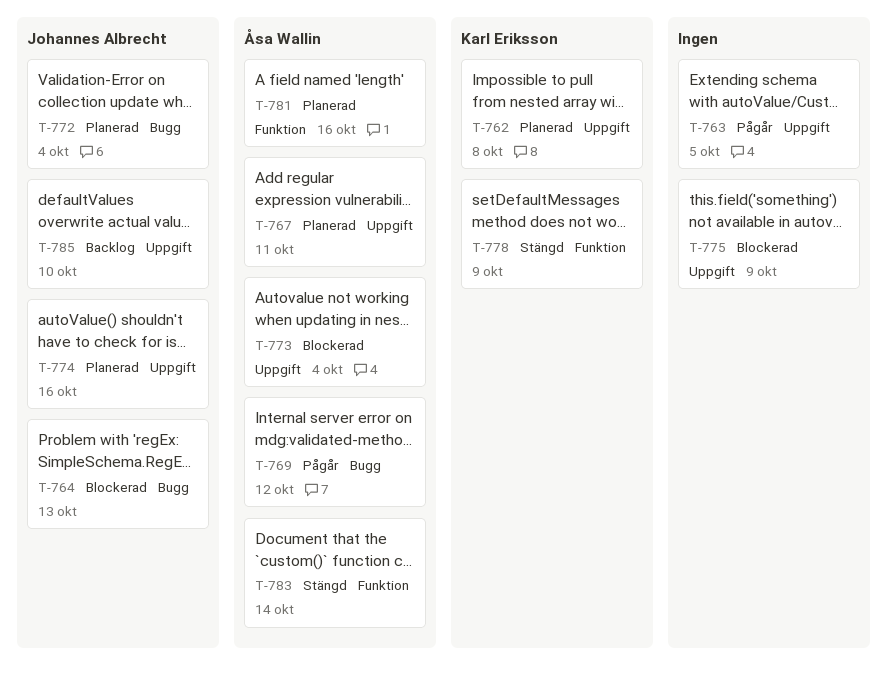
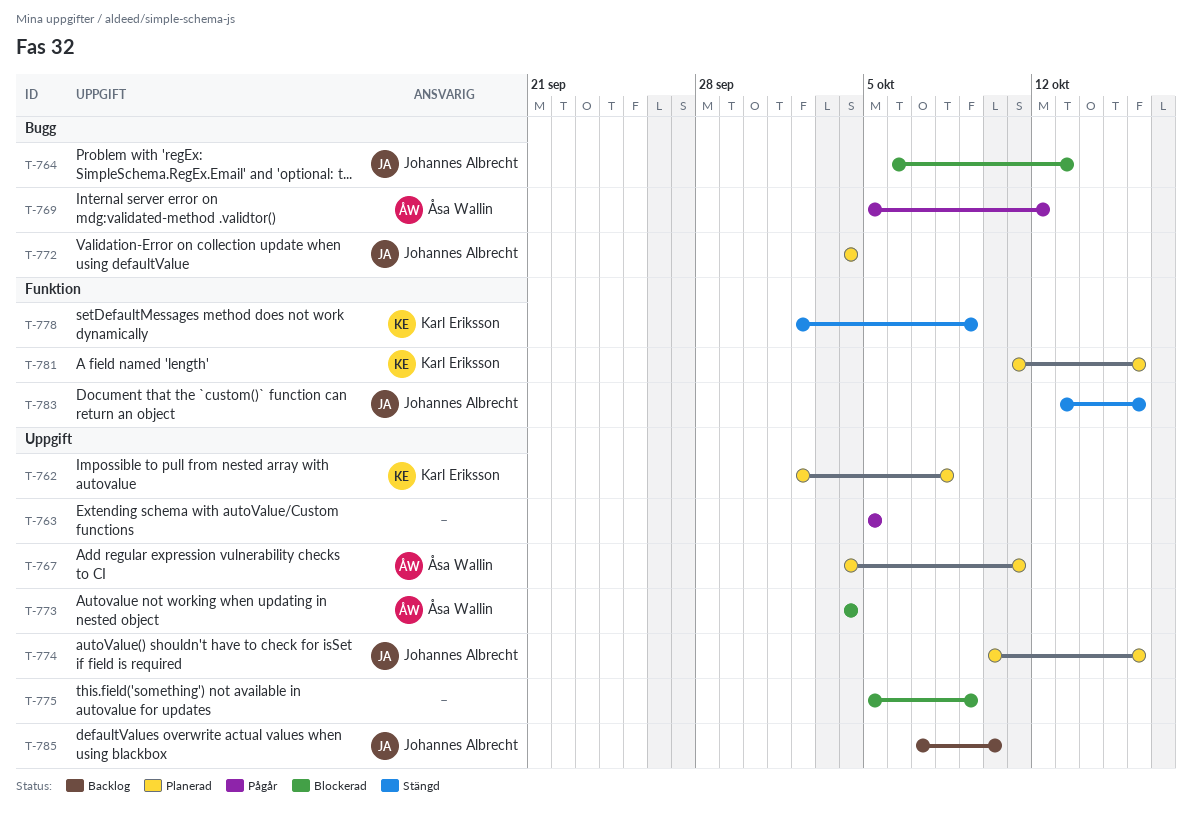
T-781, owner: Åsa Wallin -> Karl Eriksson
T-783, owner: Åsa Wallin -> Johannes Albrecht
T-783, due: Oct 14 -> Oct 16

